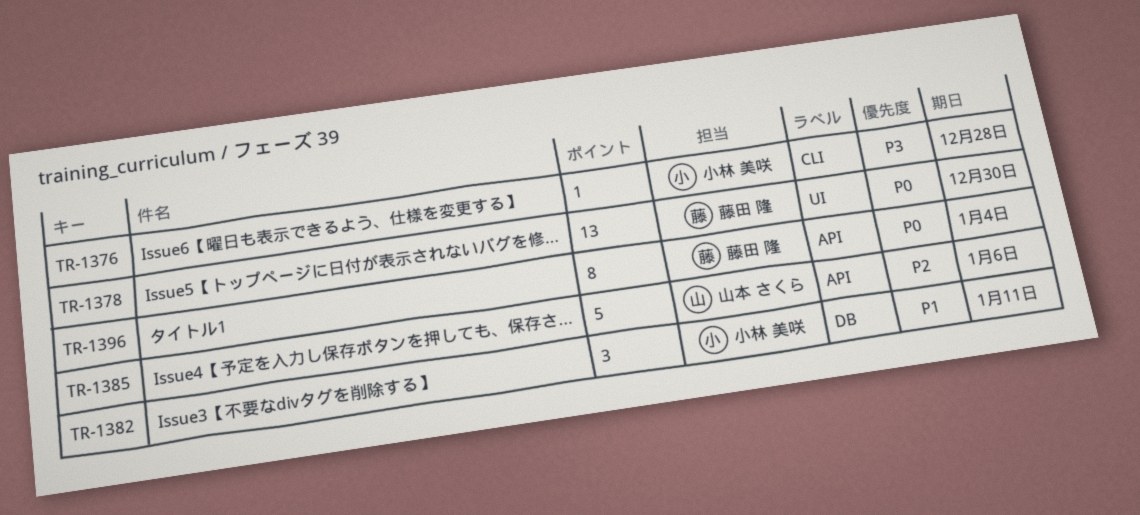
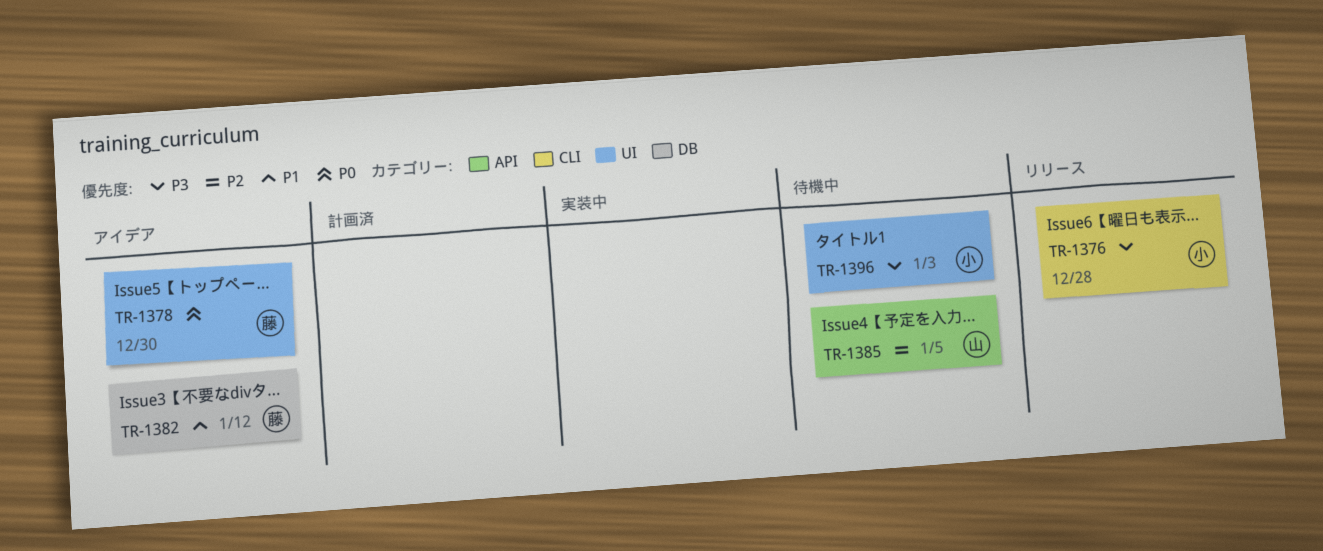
TR-1382, owner: 小林 美咲 -> 藤田 隆
TR-1382, due: Jan 11 -> Jan 12
TR-1385, due: Jan 6 -> Jan 5
TR-1396, owner: 藤田 隆 -> 小林 美咲
TR-1396, priority: P0 -> P3
TR-1396, label: API -> UI
TR-1396, due: Jan 4 -> Jan 3

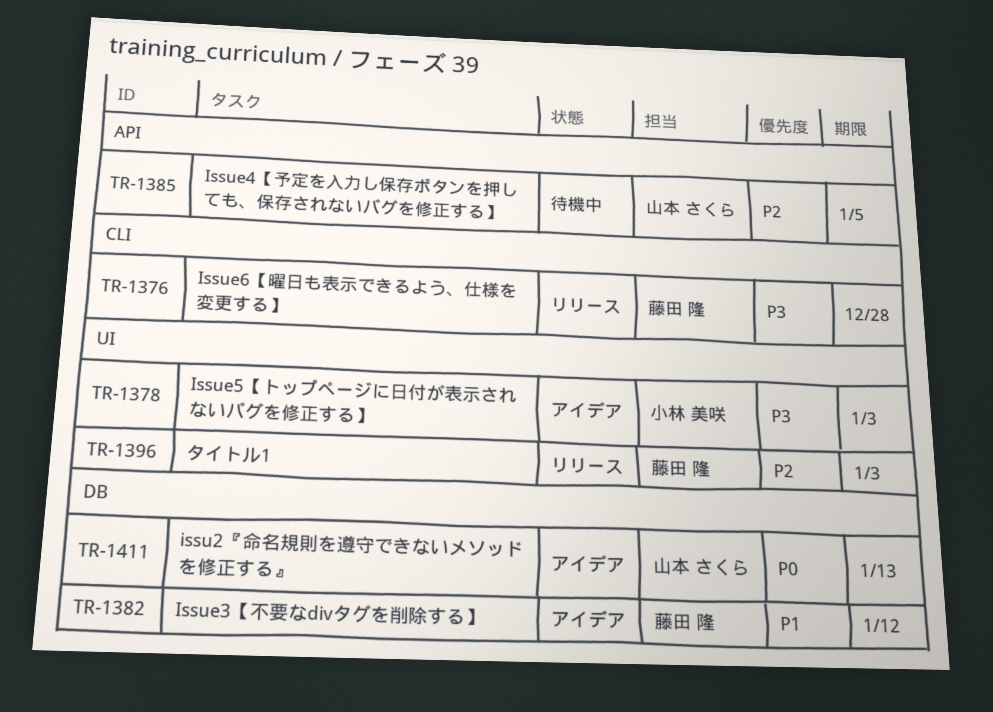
TR-1376, owner: 小林 美咲 -> 藤田 隆
TR-1378, owner: 藤田 隆 -> 小林 美咲
TR-1378, priority: P0 -> P3
TR-1378, due: Dec 30 -> Jan 3
TR-1396, status: 待機中 -> リリース
TR-1396, owner: 小林 美咲 -> 藤田 隆
TR-1396, priority: P3 -> P2
TR-1411: none -> present

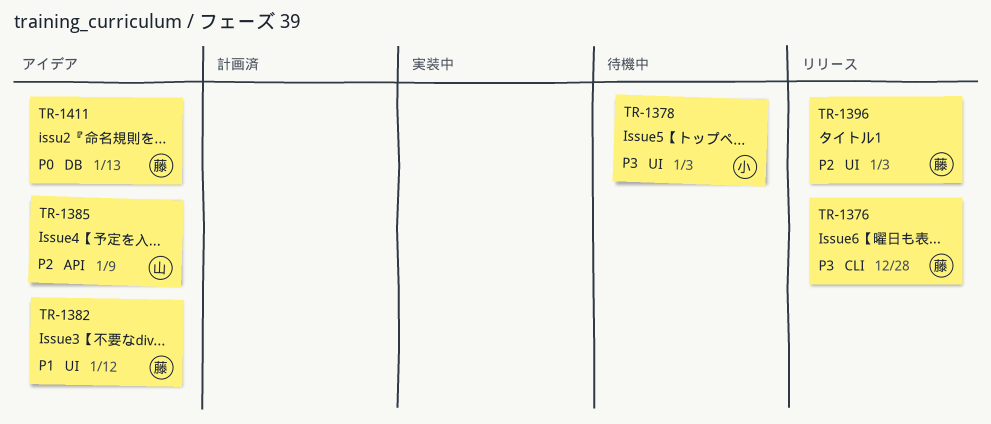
TR-1378, status: アイデア -> 待機中
TR-1382, label: DB -> UI
TR-1385, status: 待機中 -> アイデア
TR-1385, due: Jan 5 -> Jan 9
TR-1411, owner: 山本 さくら -> 藤田 隆

